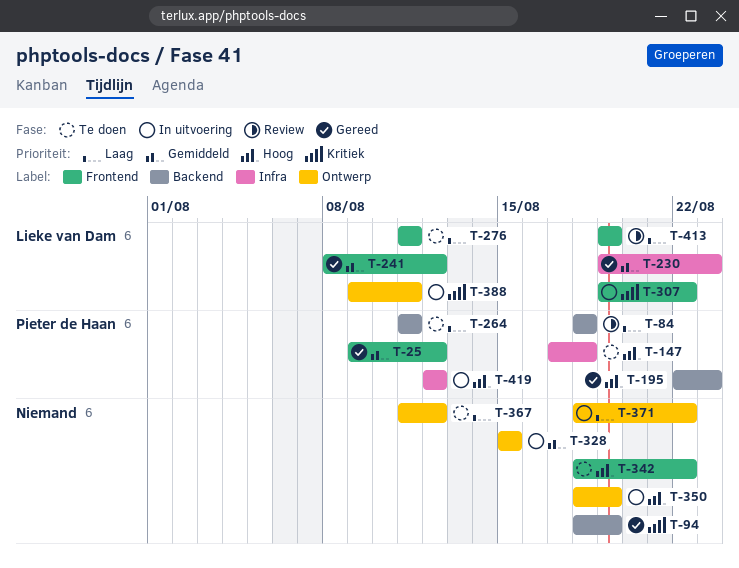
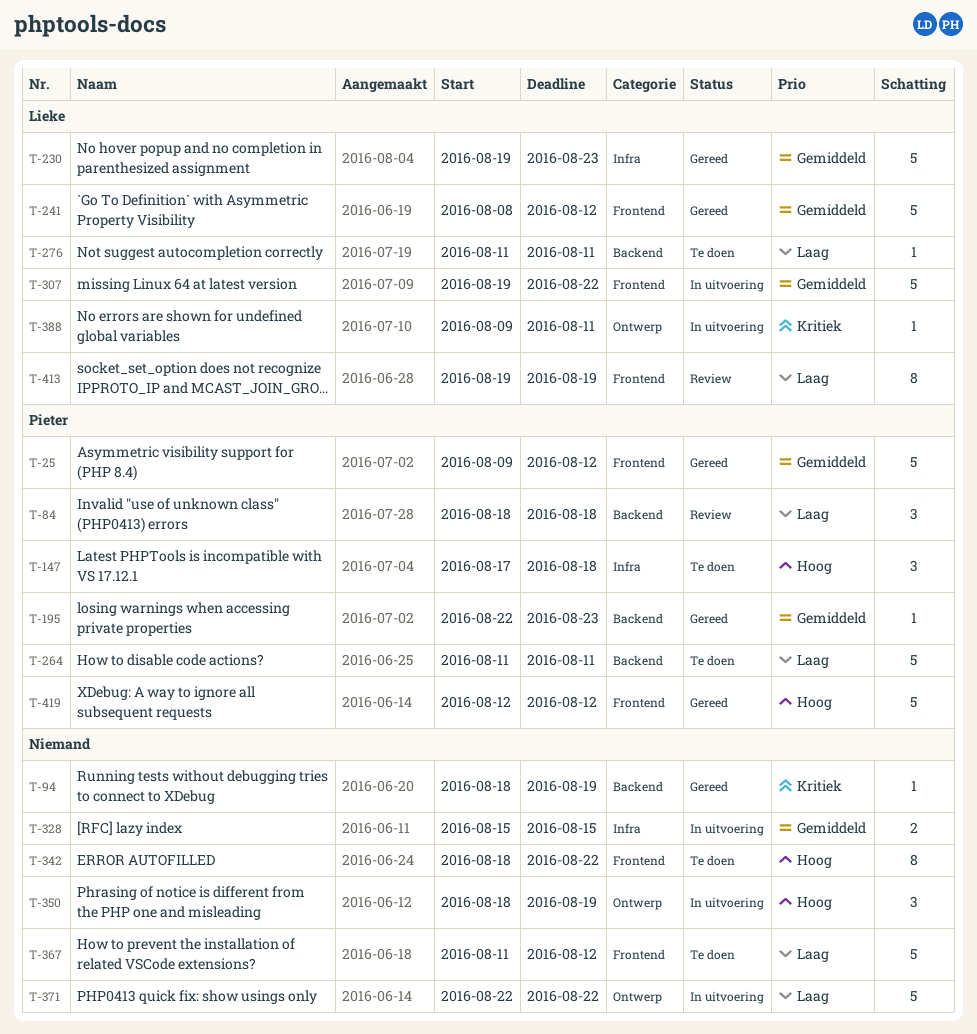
T-195, priority: Hoog -> Gemiddeld
T-276, label: Frontend -> Backend
T-307, priority: Kritiek -> Gemiddeld
T-328, label: Ontwerp -> Infra
T-367, label: Ontwerp -> Frontend
T-371, start: Aug 18 -> Aug 22
T-419, status: In uitvoering -> Gereed
T-419, label: Infra -> Frontend

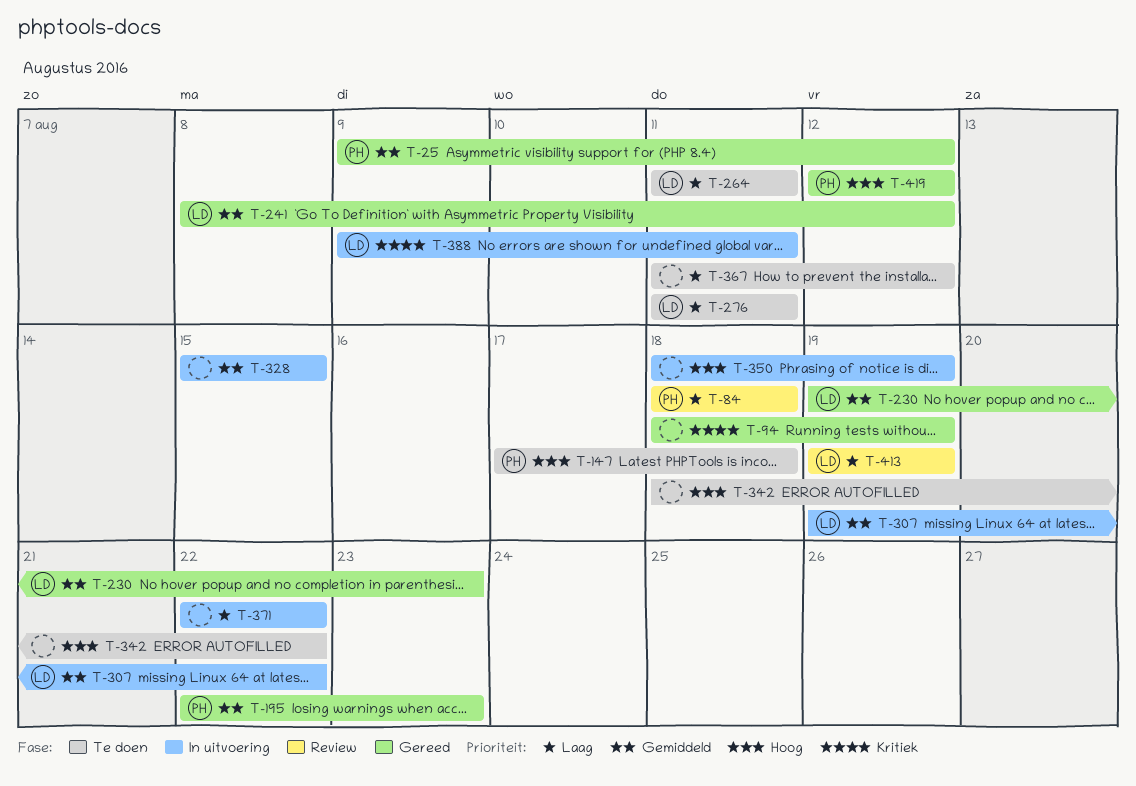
T-264, owner: Pieter -> Lieke

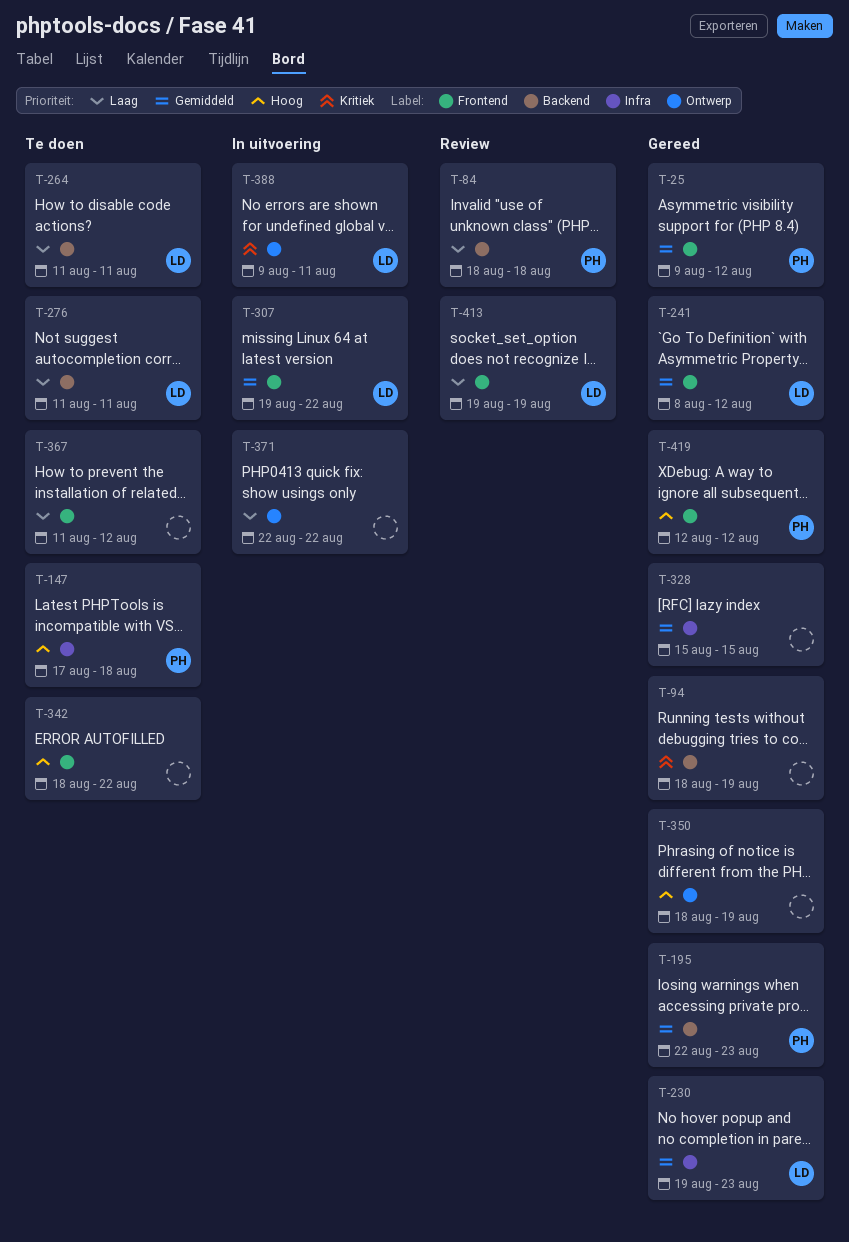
T-328, status: In uitvoering -> Gereed
T-350, status: In uitvoering -> Gereed

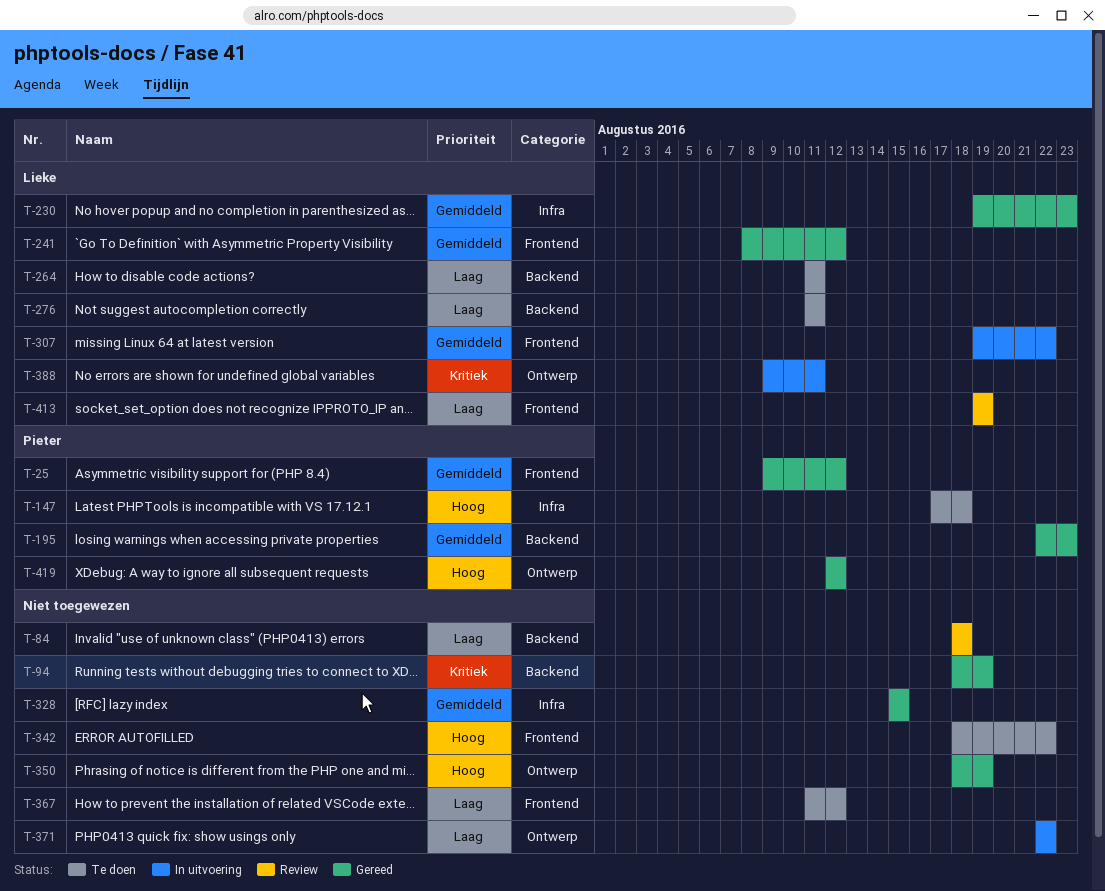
T-84, owner: Pieter -> none
T-419, label: Frontend -> Ontwerp

